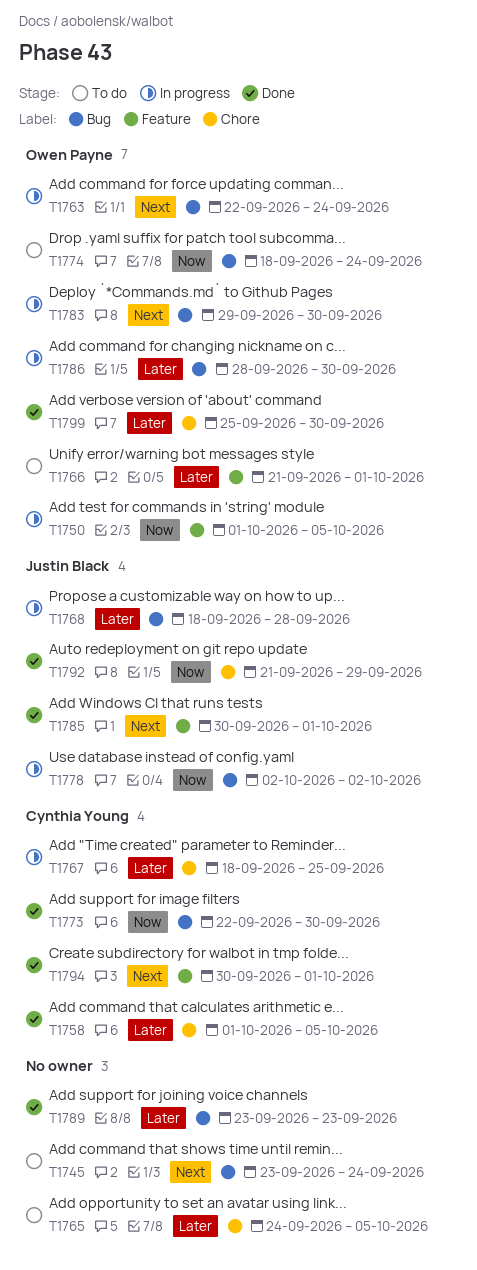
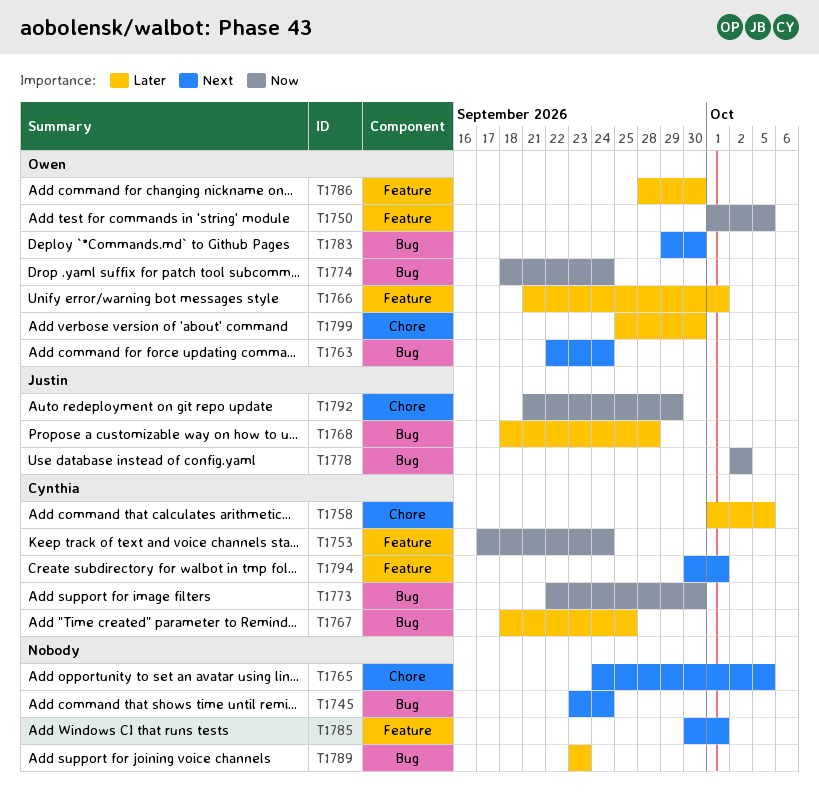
T1753: none -> present
T1765, priority: Later -> Next
T1767, label: Chore -> Bug
T1785, owner: Justin Black -> none
T1786, label: Bug -> Feature

